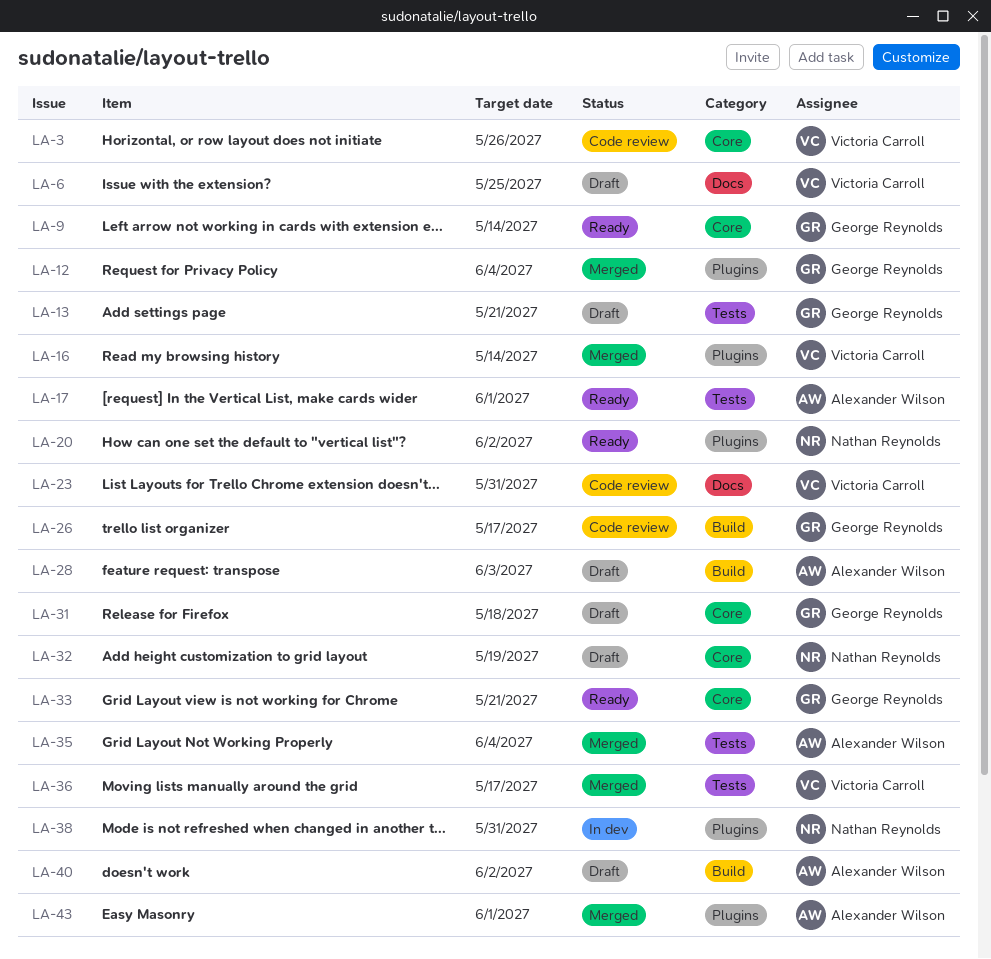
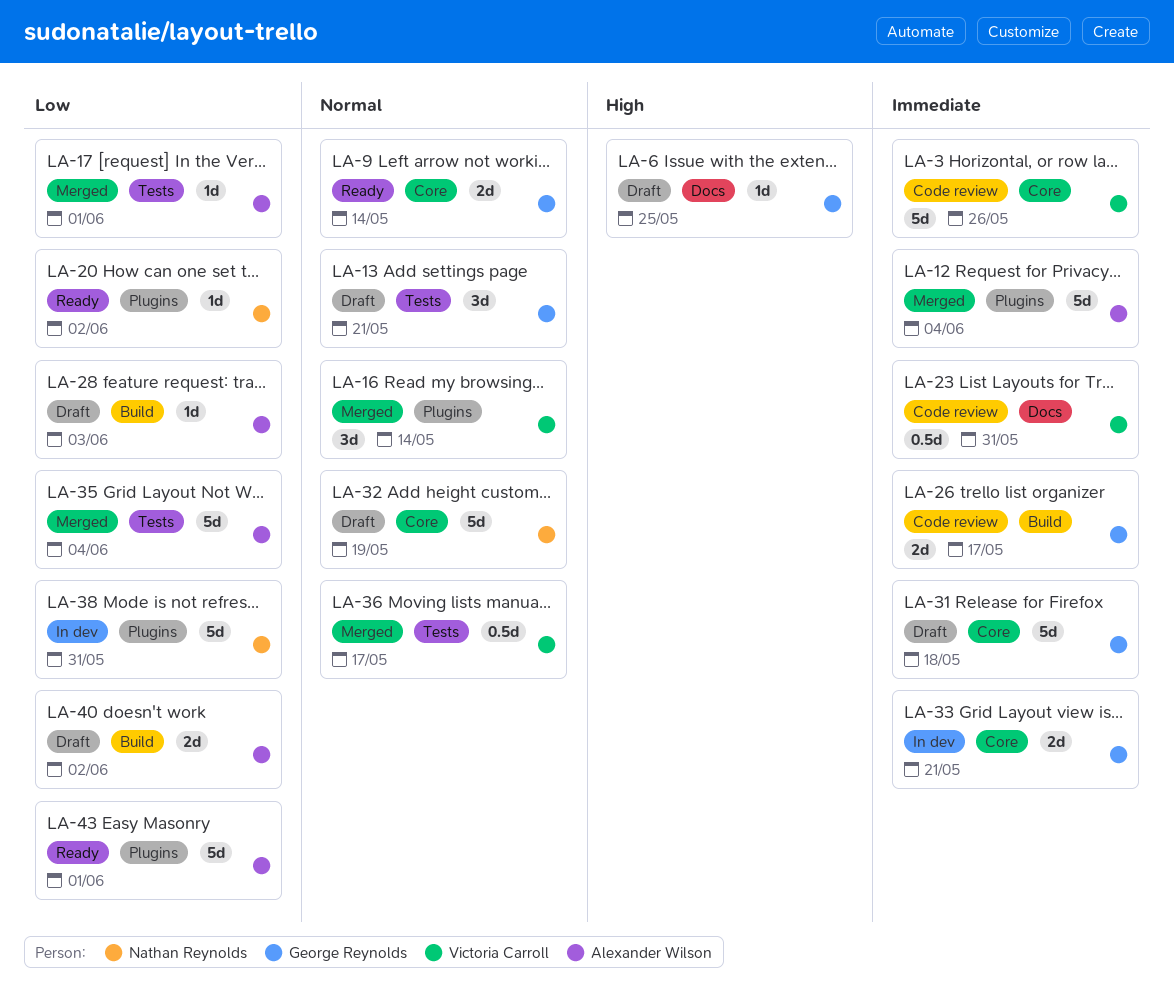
LA-6, owner: Victoria Carroll -> George Reynolds
LA-12, owner: George Reynolds -> Alexander Wilson
LA-17, status: Ready -> Merged
LA-33, status: Ready -> In dev
LA-43, status: Merged -> Ready

